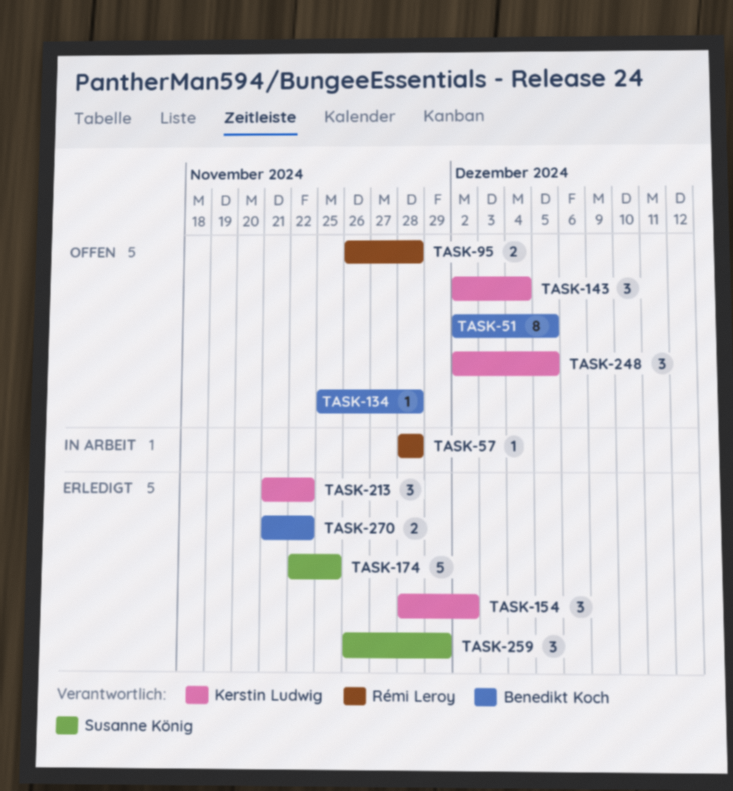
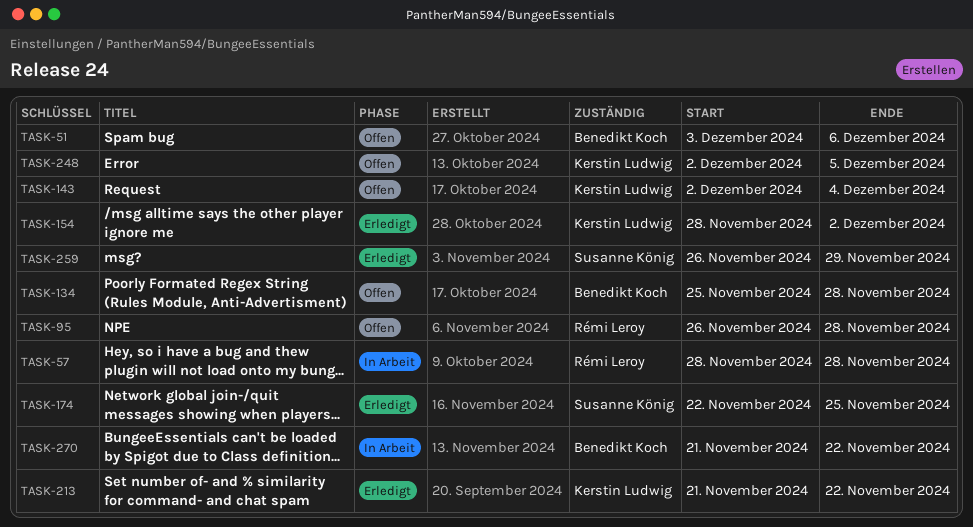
TASK-51, start: Dec 2 -> Dec 3
TASK-51, due: Dec 5 -> Dec 6
TASK-270, status: Erledigt -> In Arbeit

